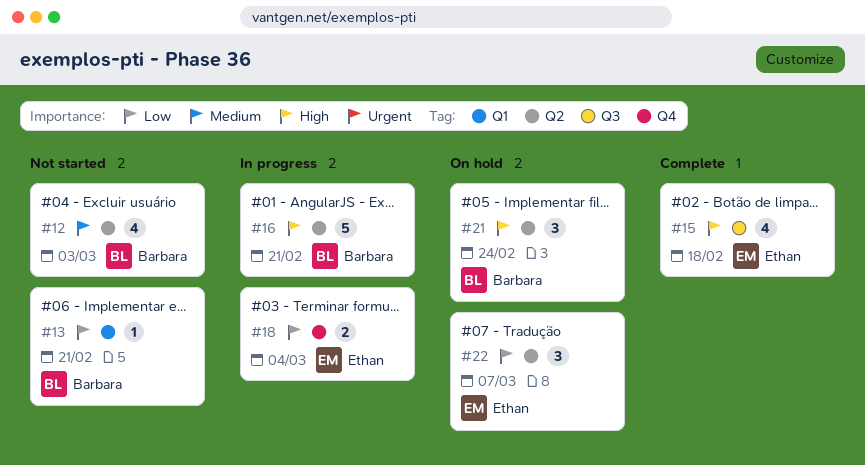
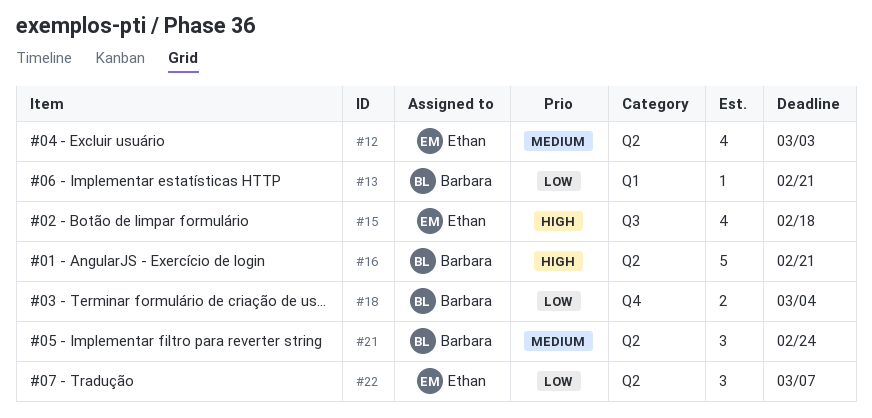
#12, owner: Barbara -> Ethan
#18, owner: Ethan -> Barbara
#21, priority: High -> Medium

